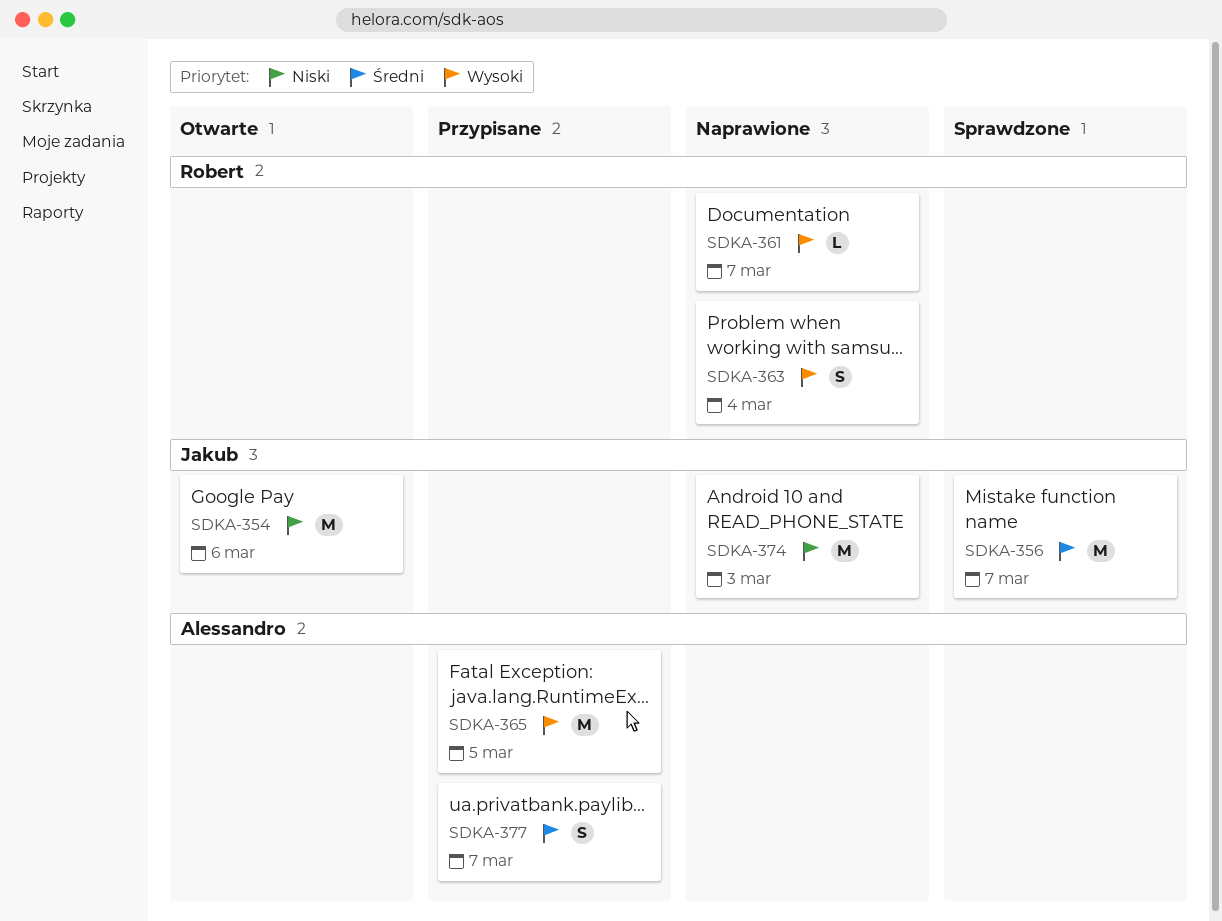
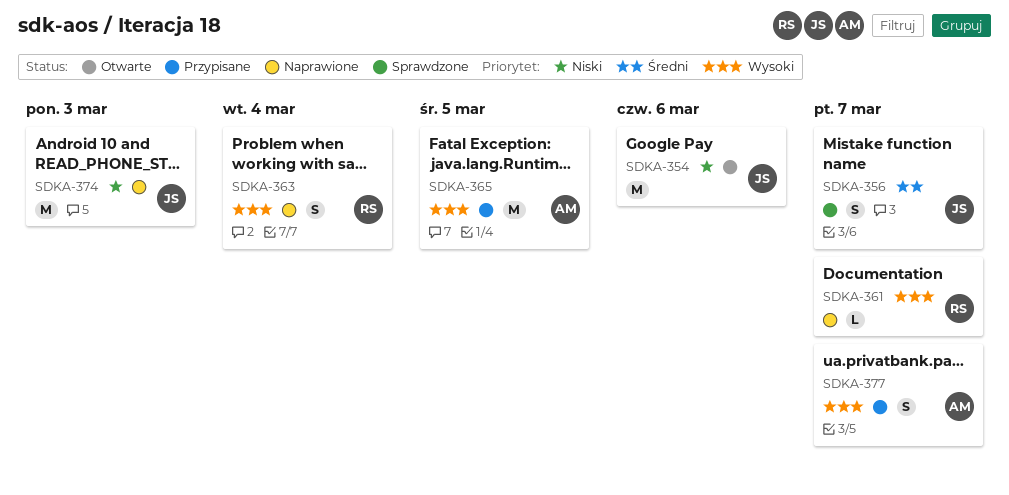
SDKA-356, estimate: M -> S
SDKA-377, priority: Średni -> Wysoki

